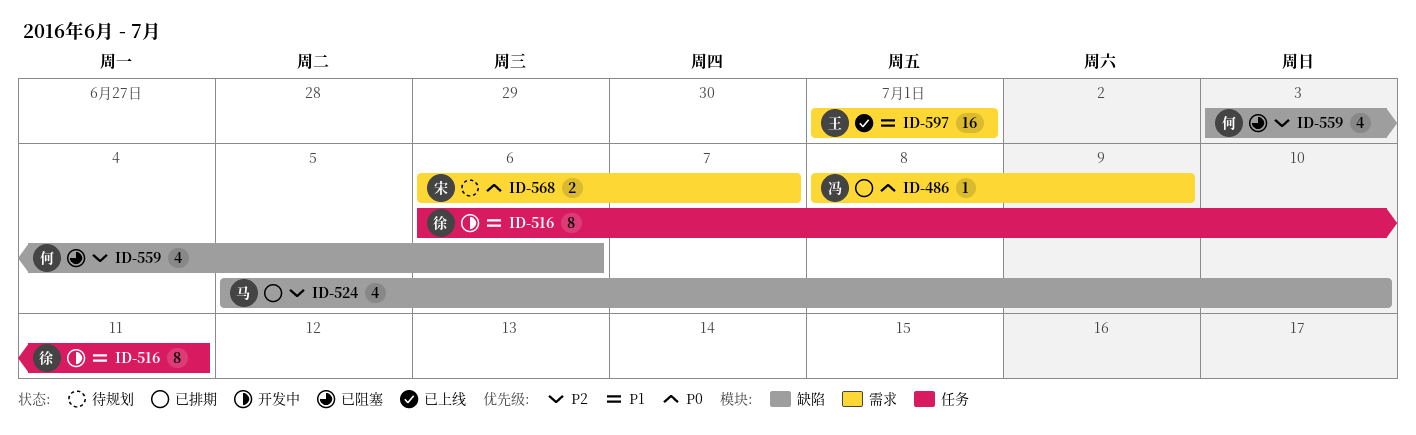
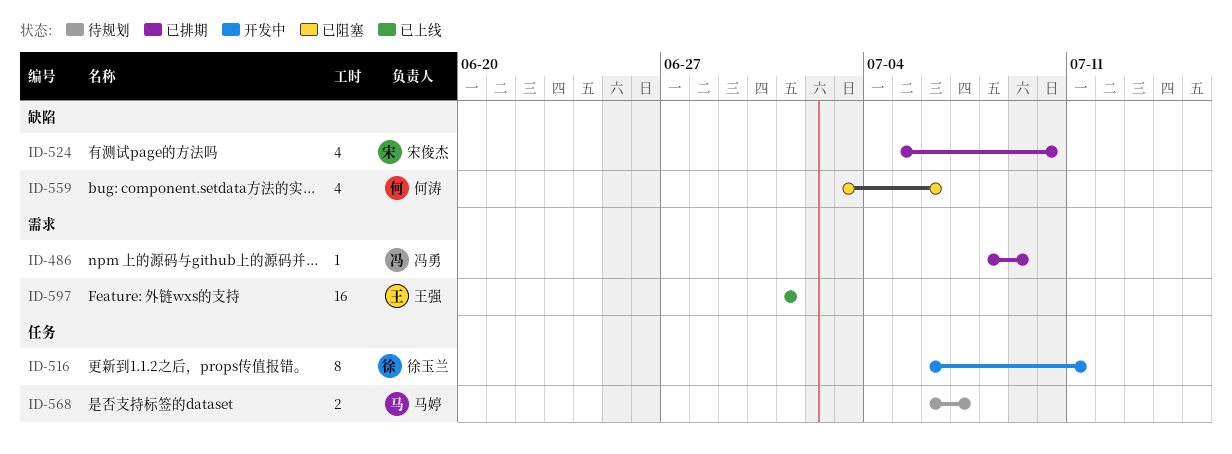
ID-524, owner: 马婷 -> 宋俊杰
ID-568, owner: 宋俊杰 -> 马婷
ID-568, label: 需求 -> 任务

